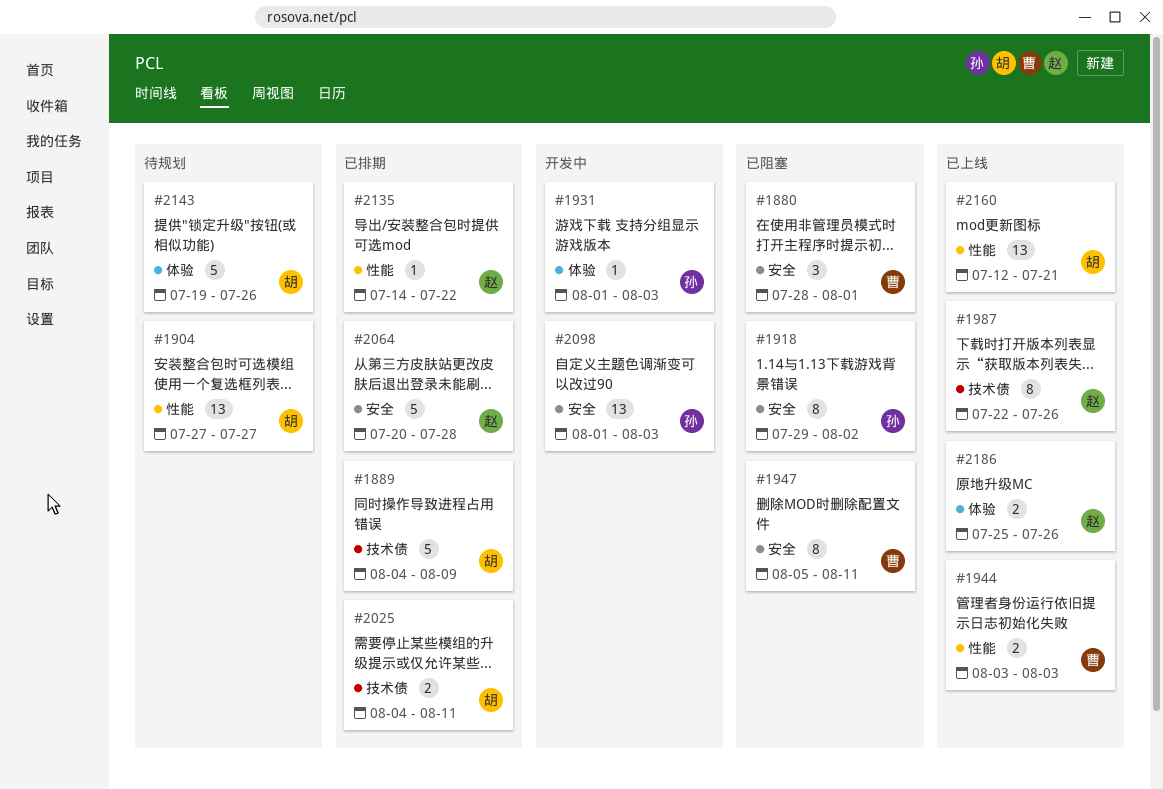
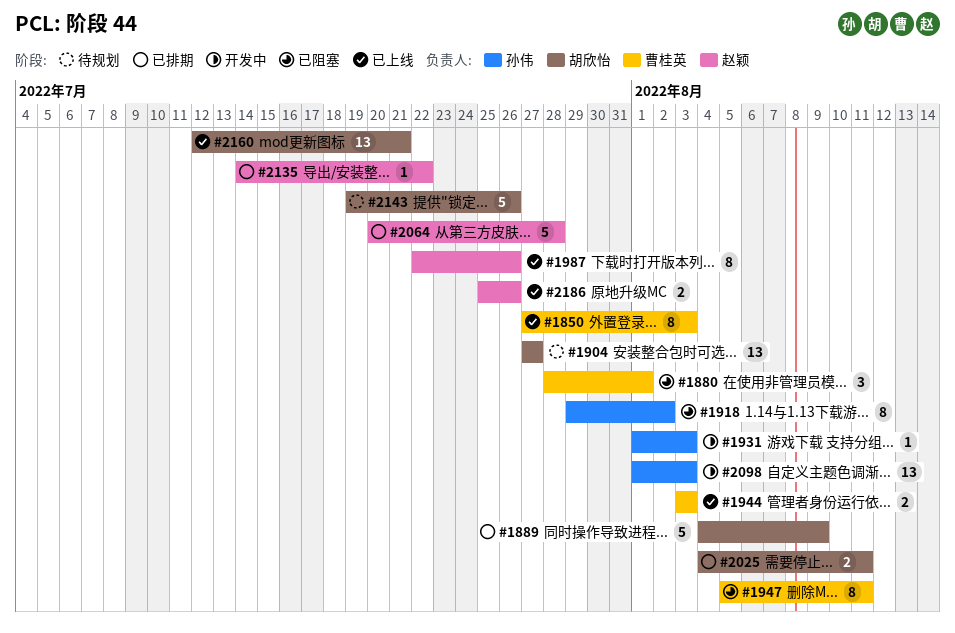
#1850: none -> present

